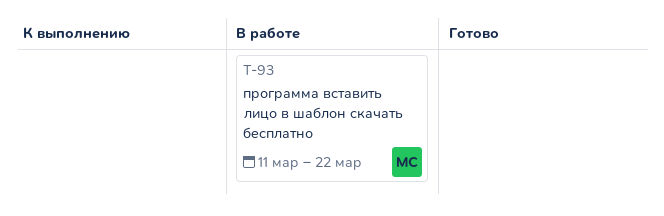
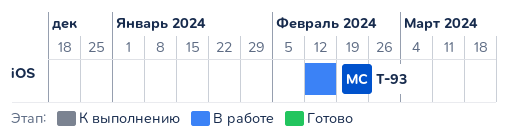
T-93, start: Mar 11 -> Feb 12
T-93, due: Mar 22 -> Feb 16

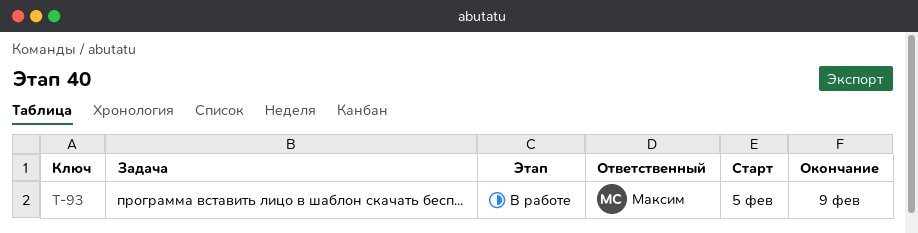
T-93, start: Feb 12 -> Feb 5
T-93, due: Feb 16 -> Feb 9

